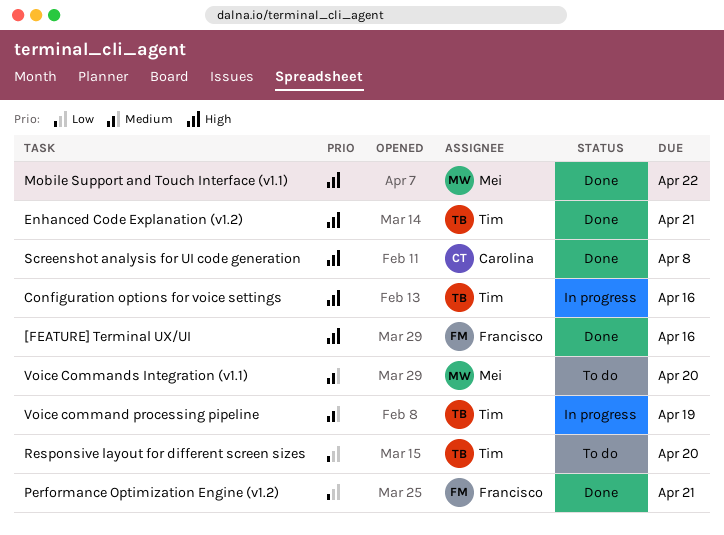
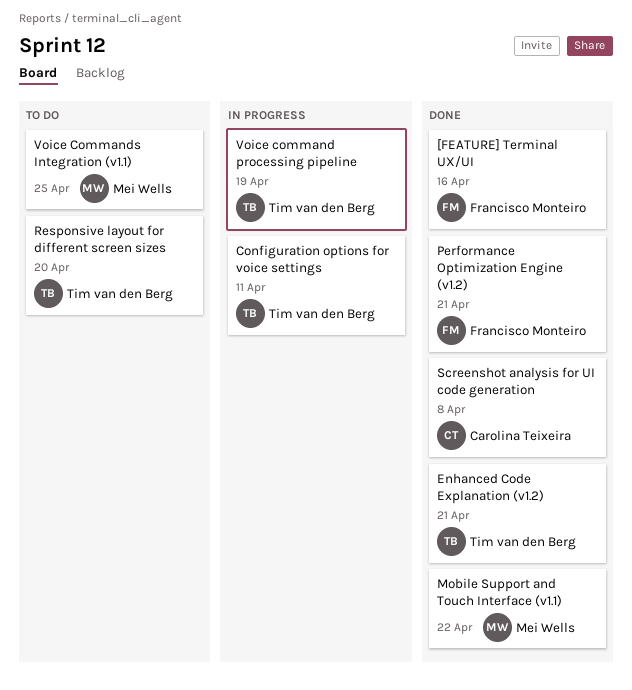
Configuration options for voice settings, due: Apr 16 -> Apr 11
Voice Commands Integration (v1.1), due: Apr 20 -> Apr 25

